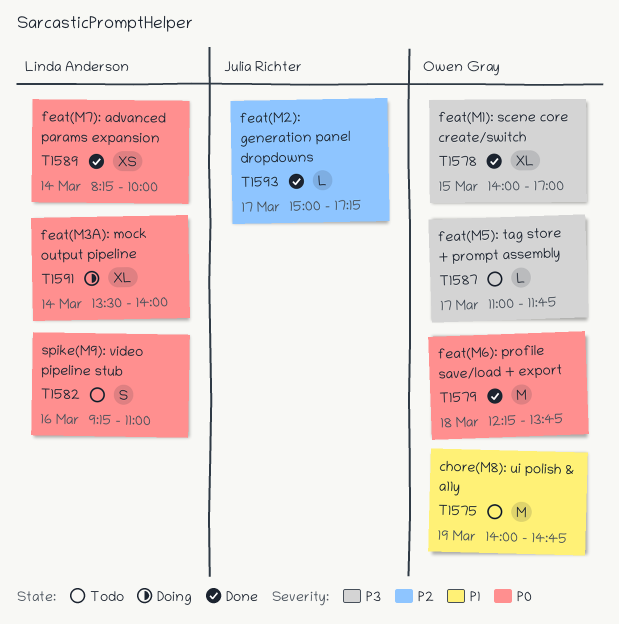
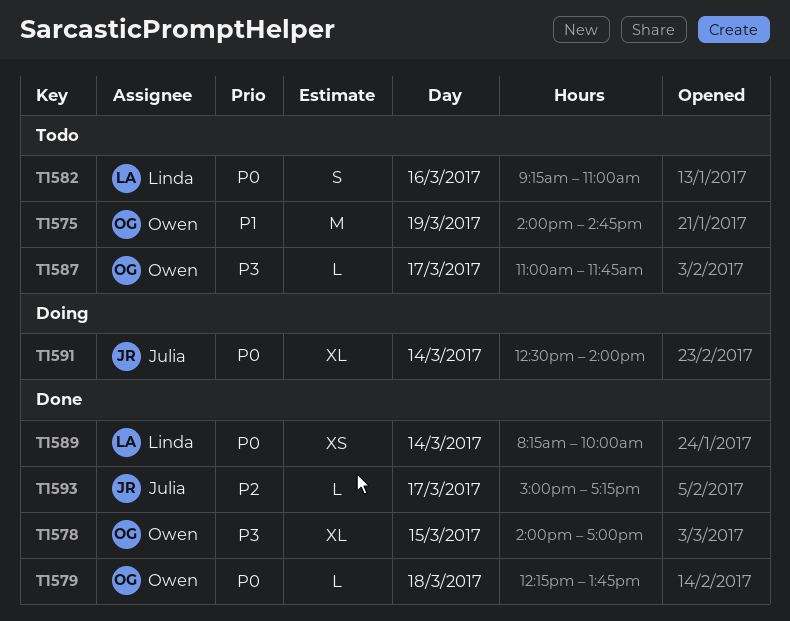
T1579, estimate: M -> L
T1591, owner: Linda Anderson -> Julia Richter
T1591, begins: 13:30 -> 12:30

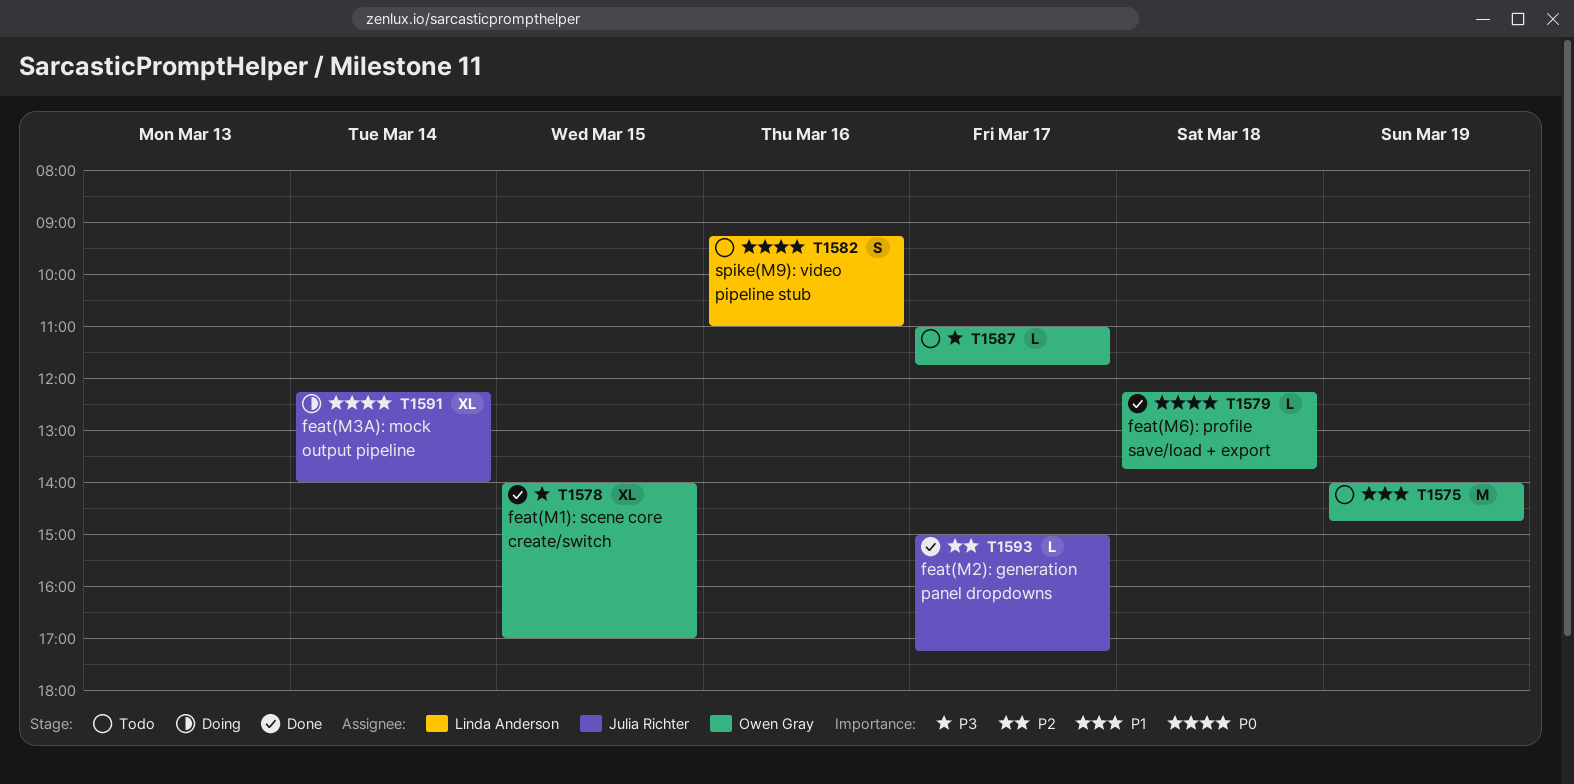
T1589: present -> none
T1591, begins: 12:30 -> 12:15

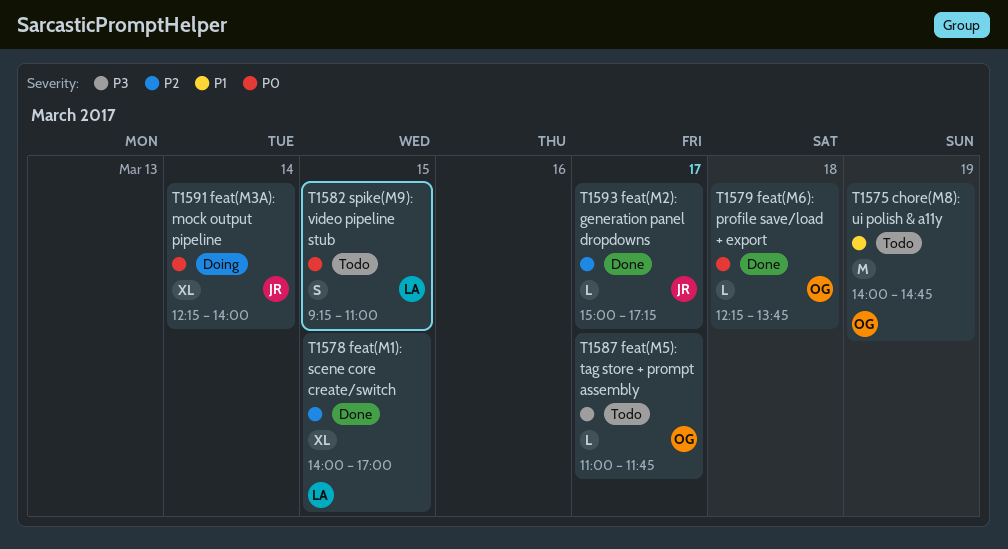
T1578, owner: Owen Gray -> Linda Anderson
T1578, priority: P3 -> P2
T1582, day: Mar 16 -> Mar 15

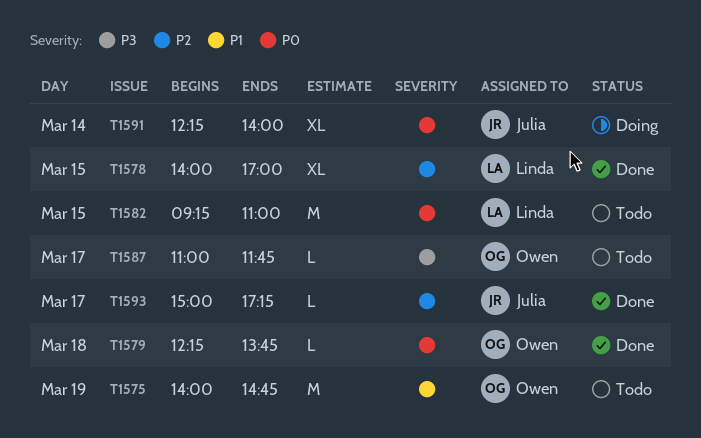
T1582, estimate: S -> M

